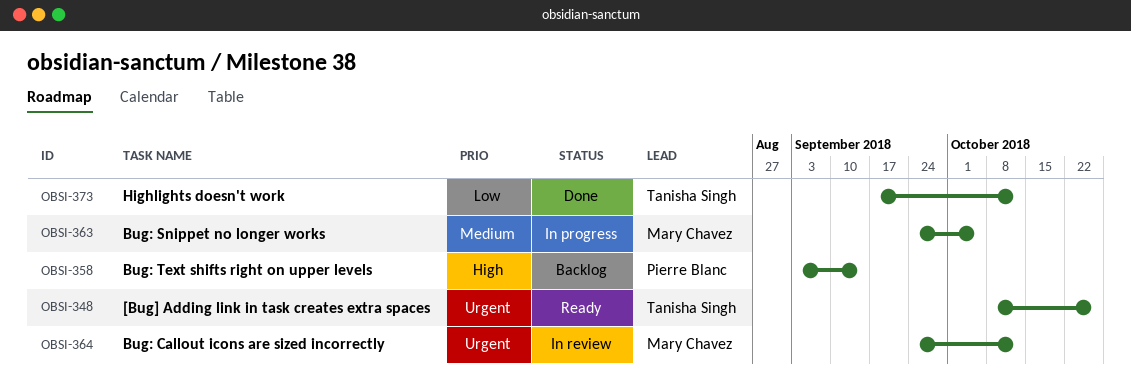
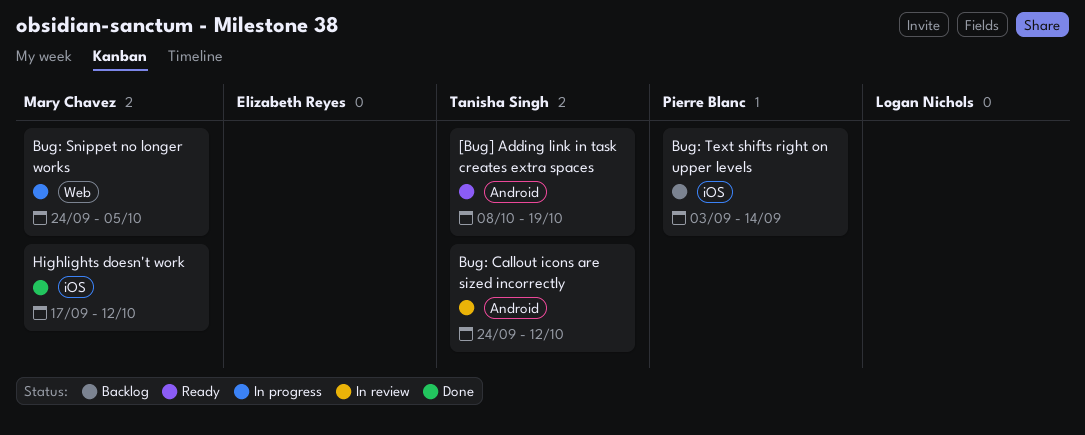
[Bug] Adding link in task creates extra spaces, due: Oct 26 -> Oct 19
Bug: Callout icons are sized incorrectly, owner: Mary Chavez -> Tanisha Singh
Highlights doesn't work, owner: Tanisha Singh -> Mary Chavez

